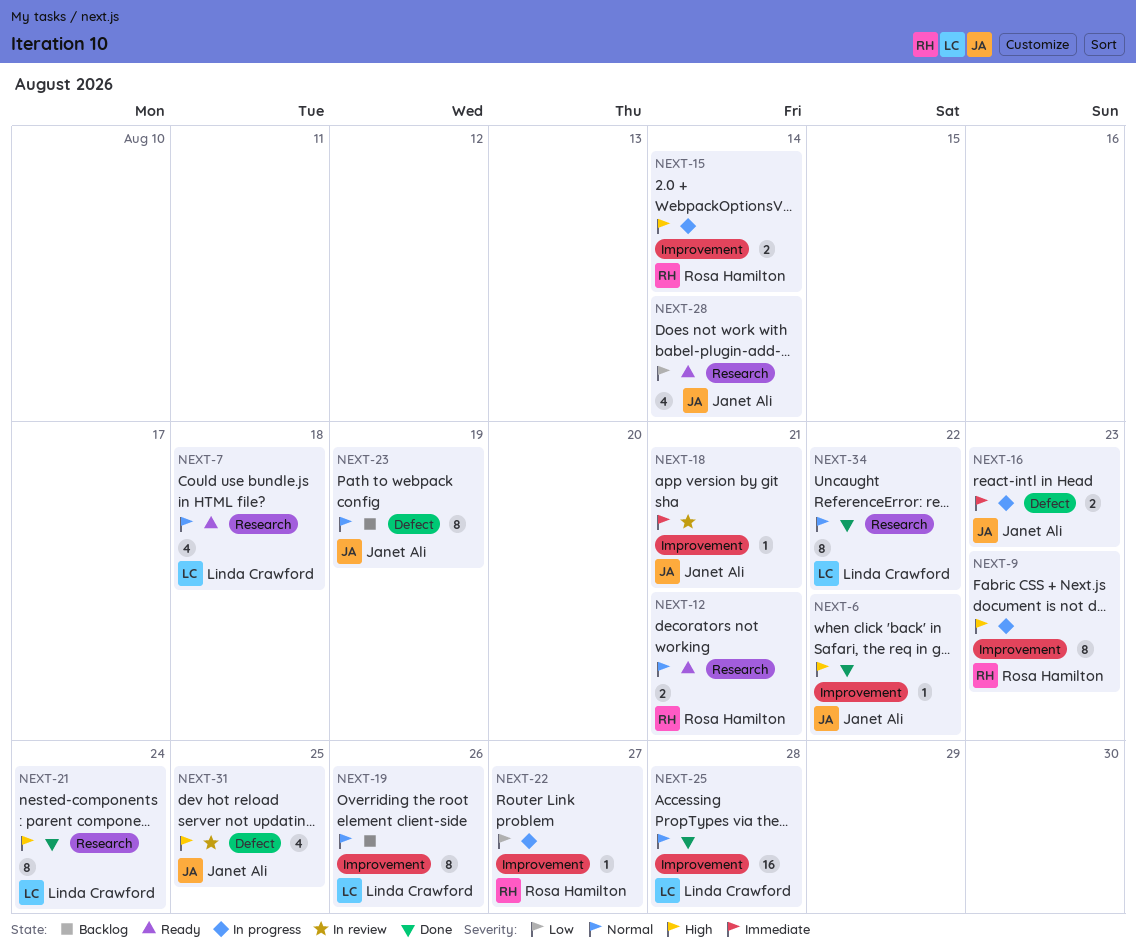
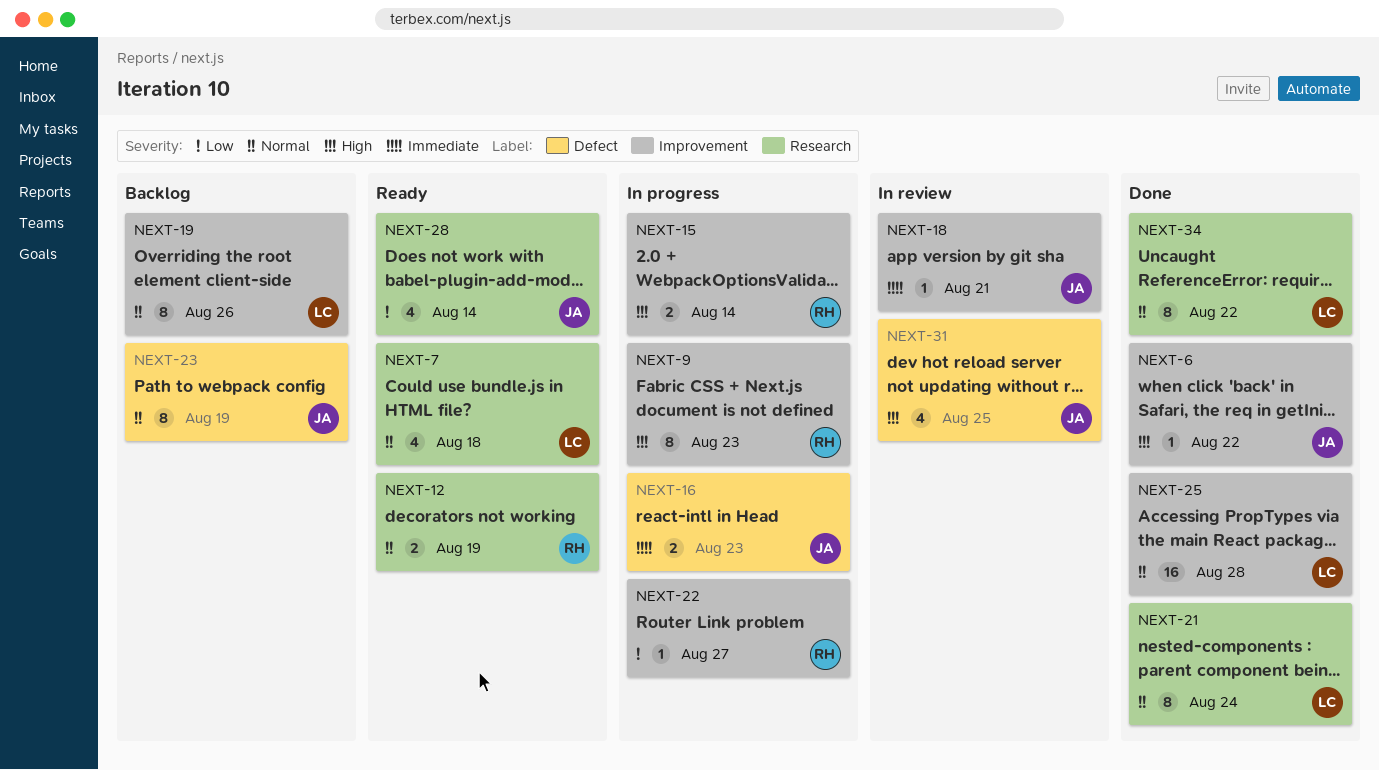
NEXT-12, due: Aug 21 -> Aug 19
NEXT-21, priority: High -> Normal

